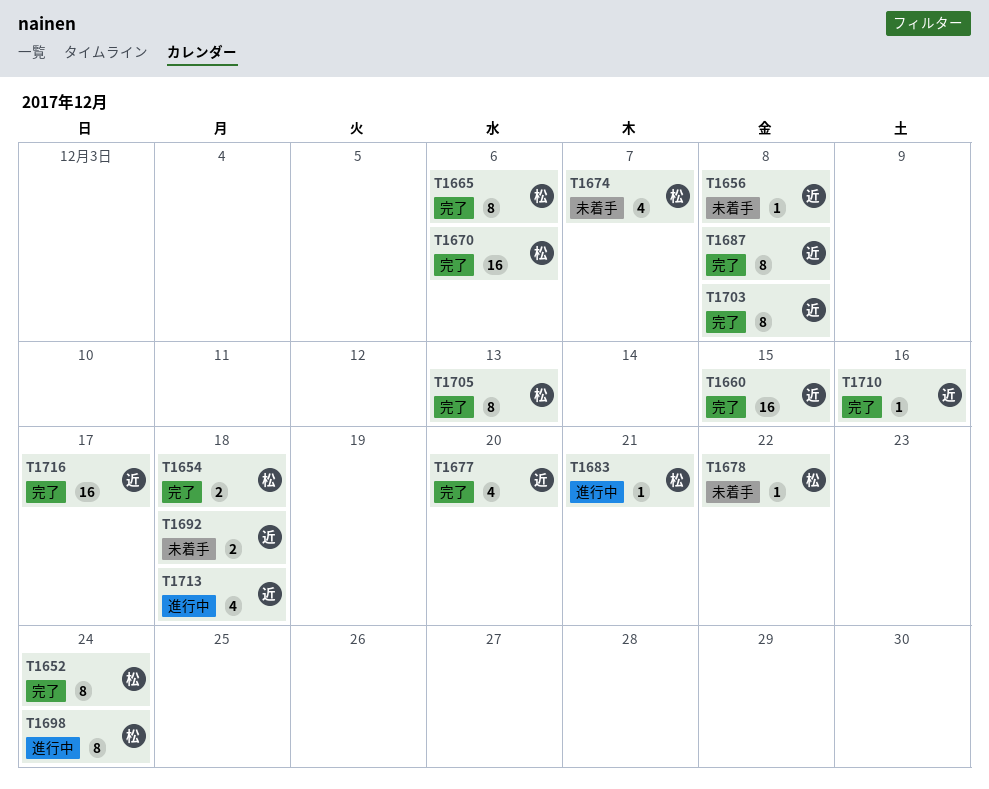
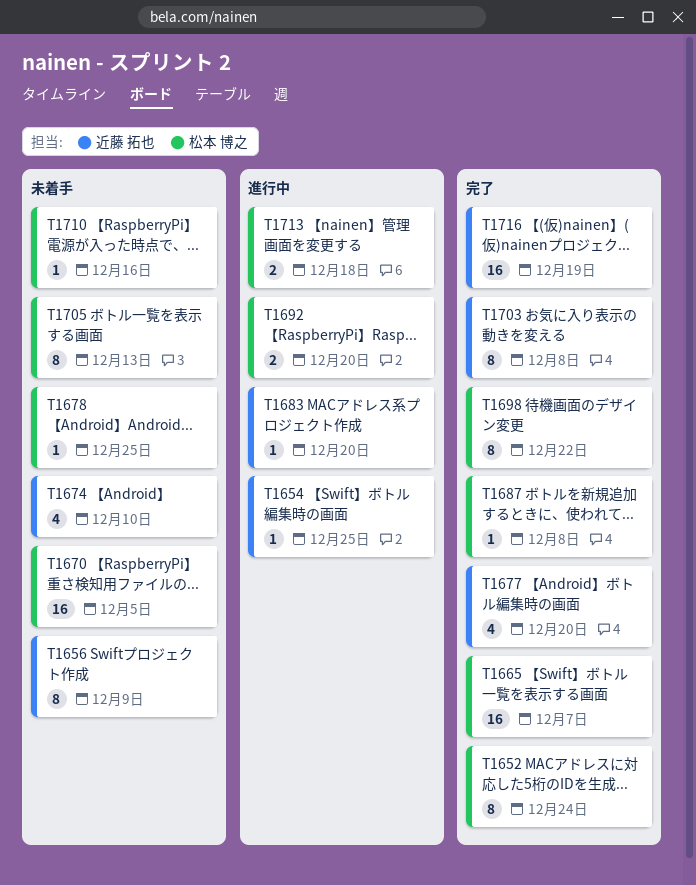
T1654, status: 完了 -> 進行中
T1654, owner: 松本 博之 -> 近藤 拓也
T1654, estimate: 2 -> 1
T1654, due: Dec 18 -> Dec 25
T1656, estimate: 1 -> 8
T1656, due: Dec 8 -> Dec 9
T1660: present -> none
T1665, estimate: 8 -> 16
T1665, due: Dec 6 -> Dec 7
T1670, status: 完了 -> 未着手
T1670, due: Dec 6 -> Dec 5
T1674, owner: 松本 博之 -> 近藤 拓也
T1674, due: Dec 7 -> Dec 10
T1678, due: Dec 22 -> Dec 25
T1683, owner: 松本 博之 -> 近藤 拓也
T1683, due: Dec 21 -> Dec 20
T1687, owner: 近藤 拓也 -> 松本 博之
T1687, estimate: 8 -> 1
T1692, status: 未着手 -> 進行中
T1692, owner: 近藤 拓也 -> 松本 博之
T1692, due: Dec 18 -> Dec 20
T1698, status: 進行中 -> 完了
T1698, due: Dec 24 -> Dec 22
T1705, status: 完了 -> 未着手
T1710, status: 完了 -> 未着手
T1710, owner: 近藤 拓也 -> 松本 博之
T1713, owner: 近藤 拓也 -> 松本 博之
T1713, estimate: 4 -> 2
T1716, due: Dec 17 -> Dec 19

